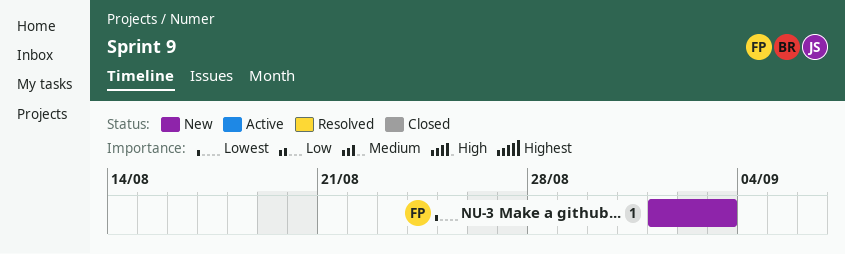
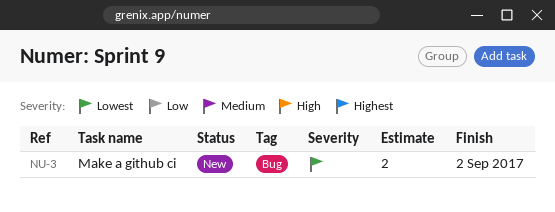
NU-3, estimate: 1 -> 2
NU-3, due: Sep 3 -> Sep 2

